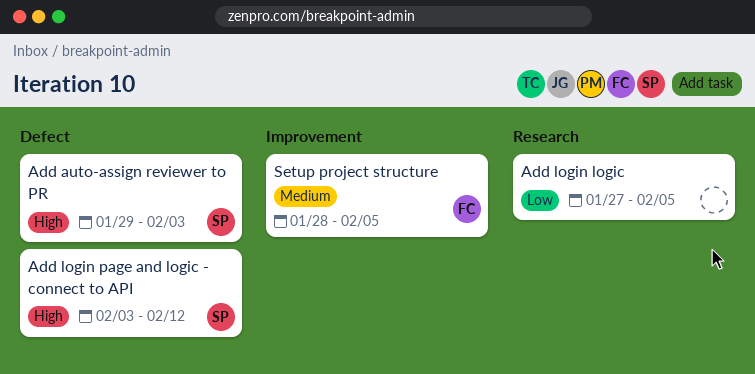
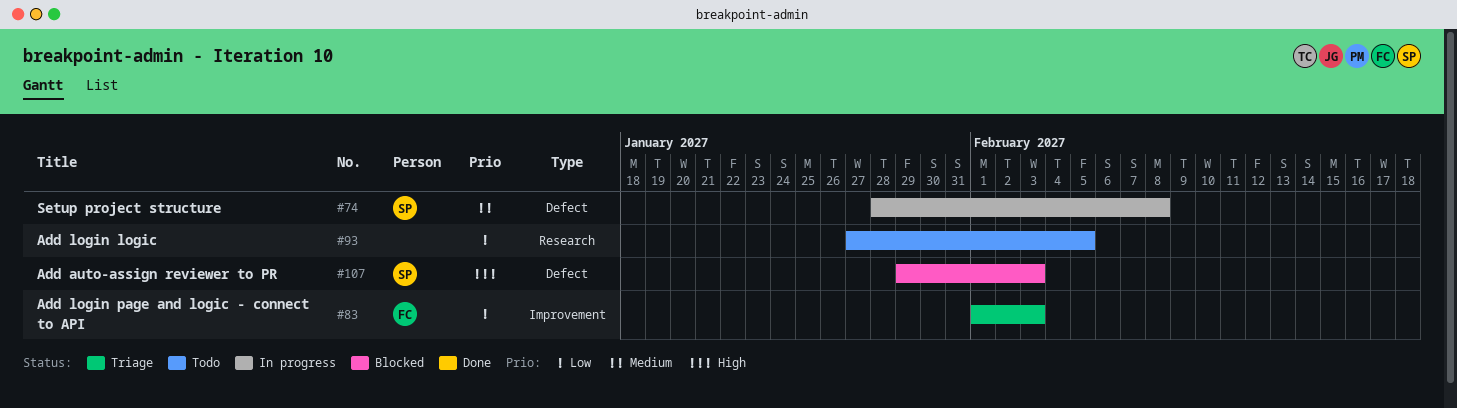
Add login page and logic - connect to API, owner: SP -> FC
Add login page and logic - connect to API, priority: High -> Low
Add login page and logic - connect to API, label: Defect -> Improvement
Add login page and logic - connect to API, start: Feb 3 -> Feb 1
Add login page and logic - connect to API, due: Feb 12 -> Feb 3
Setup project structure, owner: FC -> SP
Setup project structure, label: Improvement -> Defect
Setup project structure, due: Feb 5 -> Feb 8

